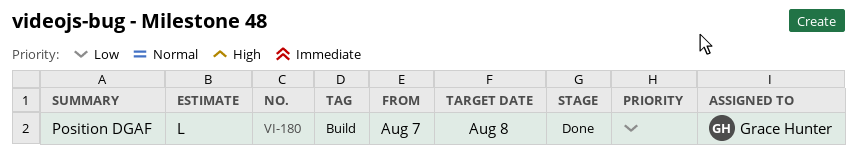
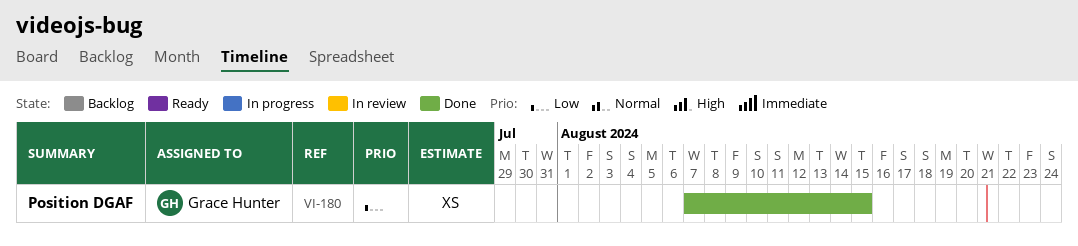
VI-180, estimate: L -> XS
VI-180, due: Aug 8 -> Aug 15

